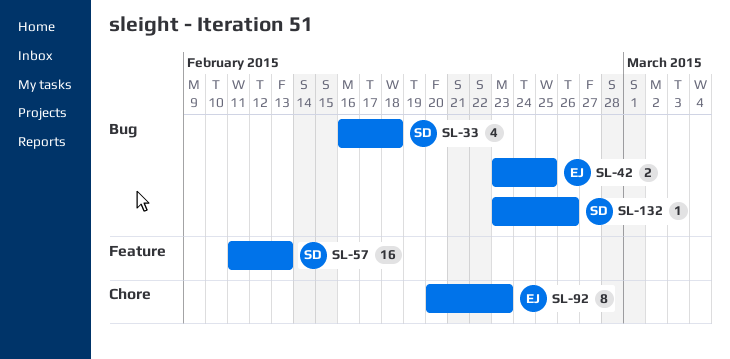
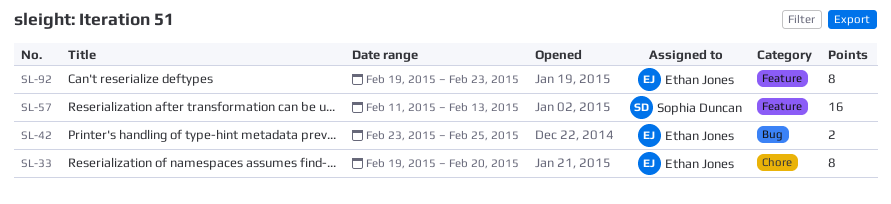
SL-33, owner: Sophia Duncan -> Ethan Jones
SL-33, label: Bug -> Chore
SL-33, estimate: 4 -> 8
SL-33, start: Feb 16 -> Feb 19
SL-33, due: Feb 18 -> Feb 20
SL-92, label: Chore -> Feature
SL-92, start: Feb 20 -> Feb 19
SL-132: present -> none

